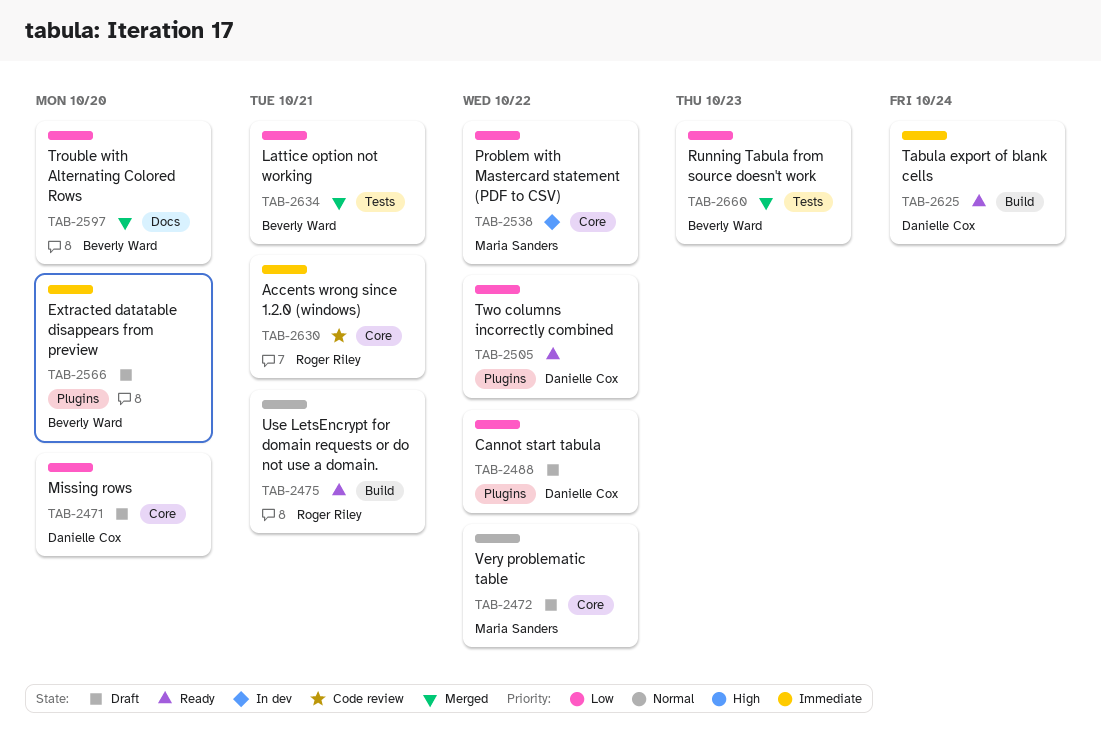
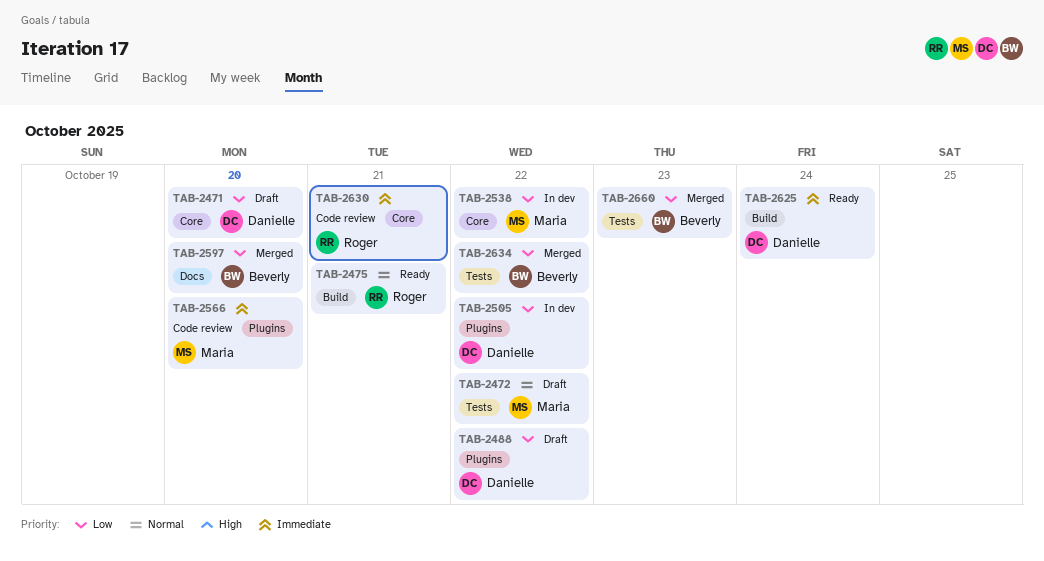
TAB-2472, label: Core -> Tests
TAB-2505, status: Ready -> In dev
TAB-2566, status: Draft -> Code review
TAB-2566, owner: Beverly Ward -> Maria Sanders
TAB-2634, due: Oct 21 -> Oct 22

